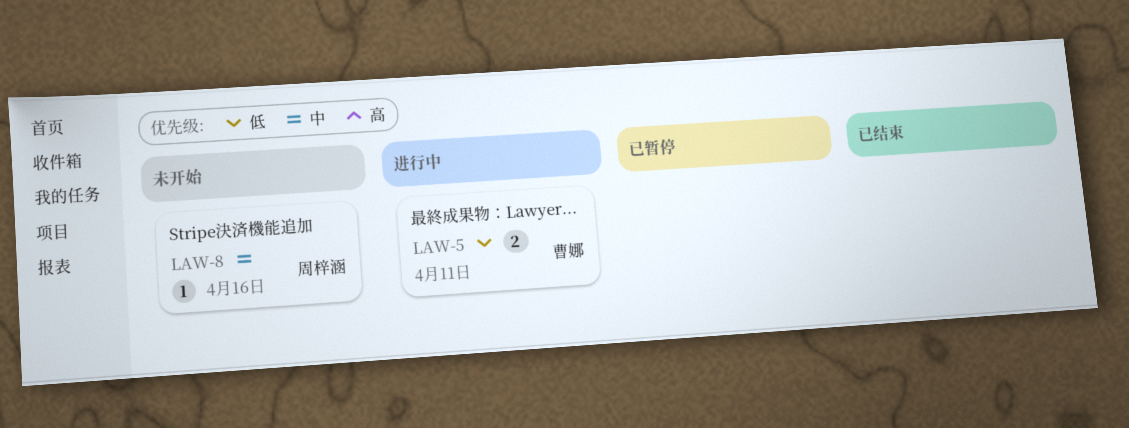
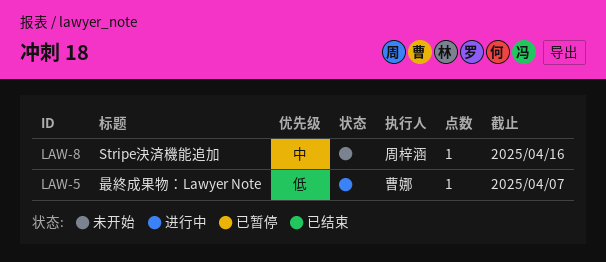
LAW-5, estimate: 2 -> 1
LAW-5, due: Apr 11 -> Apr 7

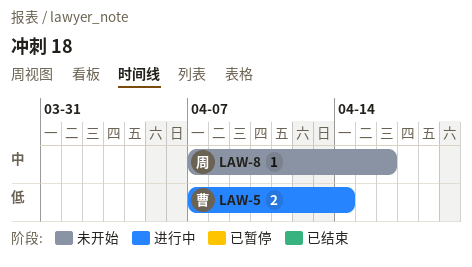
LAW-5, estimate: 1 -> 2
LAW-5, due: Apr 7 -> Apr 14

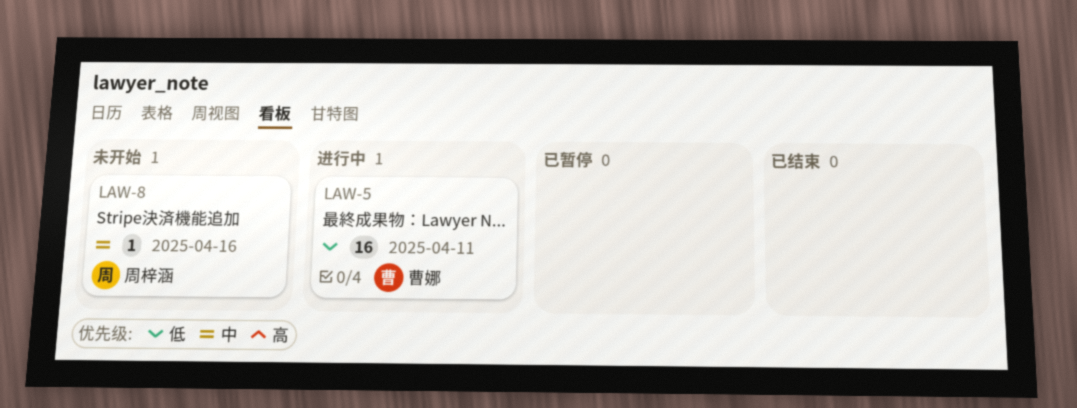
LAW-5, estimate: 2 -> 16
LAW-5, due: Apr 14 -> Apr 11

